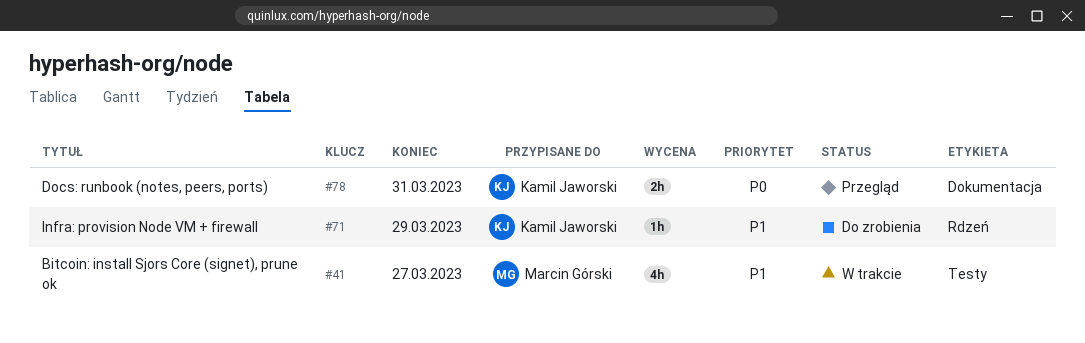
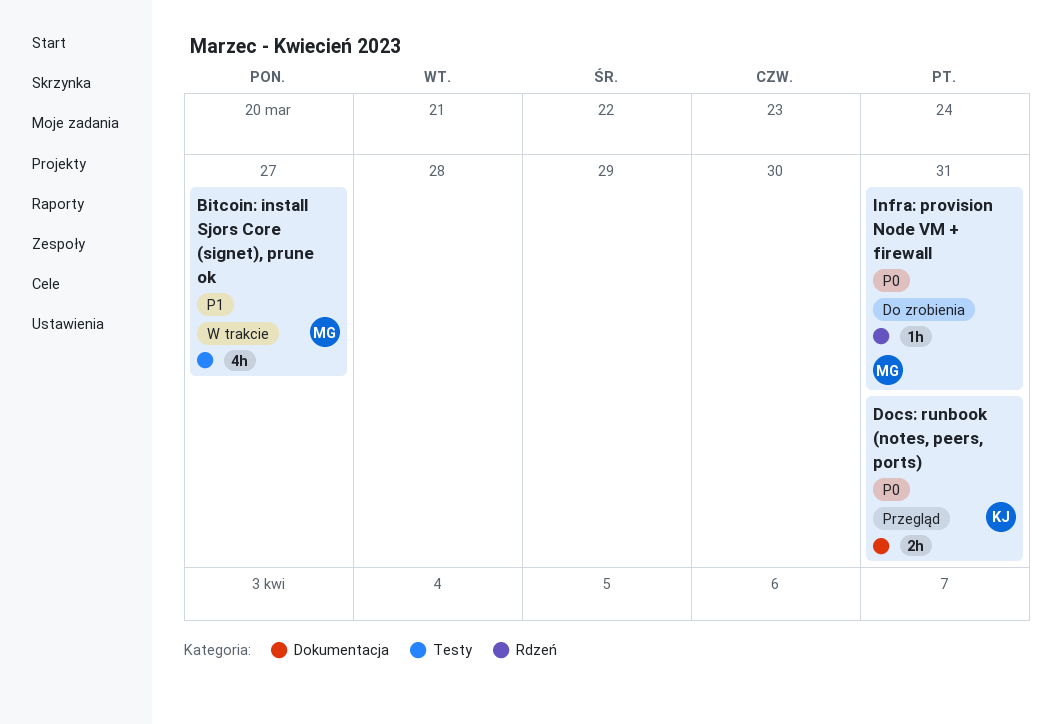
Infra: provision Node VM + firewall, owner: Kamil Jaworski -> Marcin Górski
Infra: provision Node VM + firewall, priority: P1 -> P0
Infra: provision Node VM + firewall, due: Mar 29 -> Mar 31

